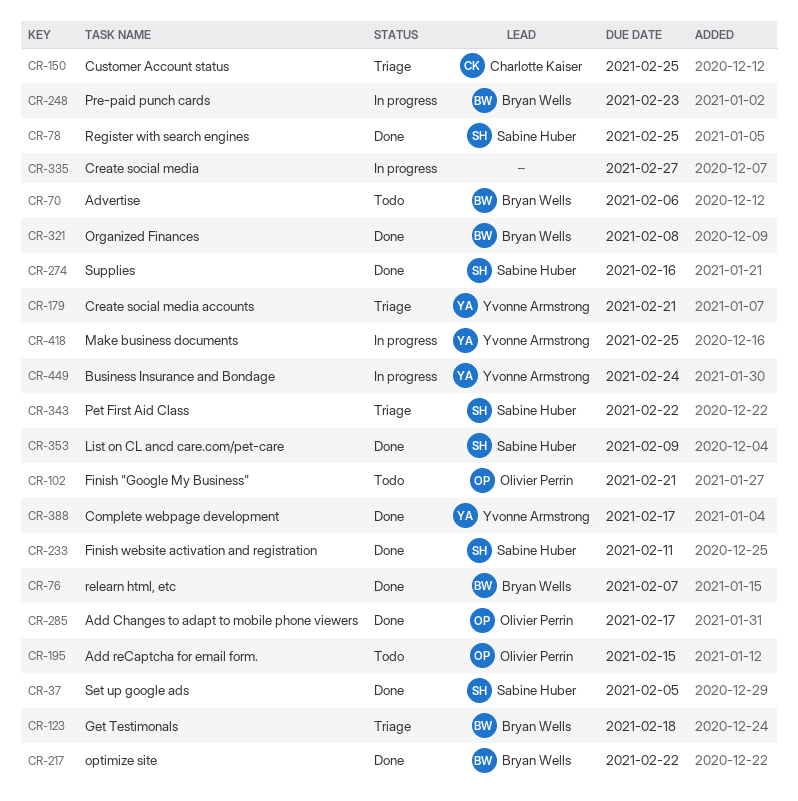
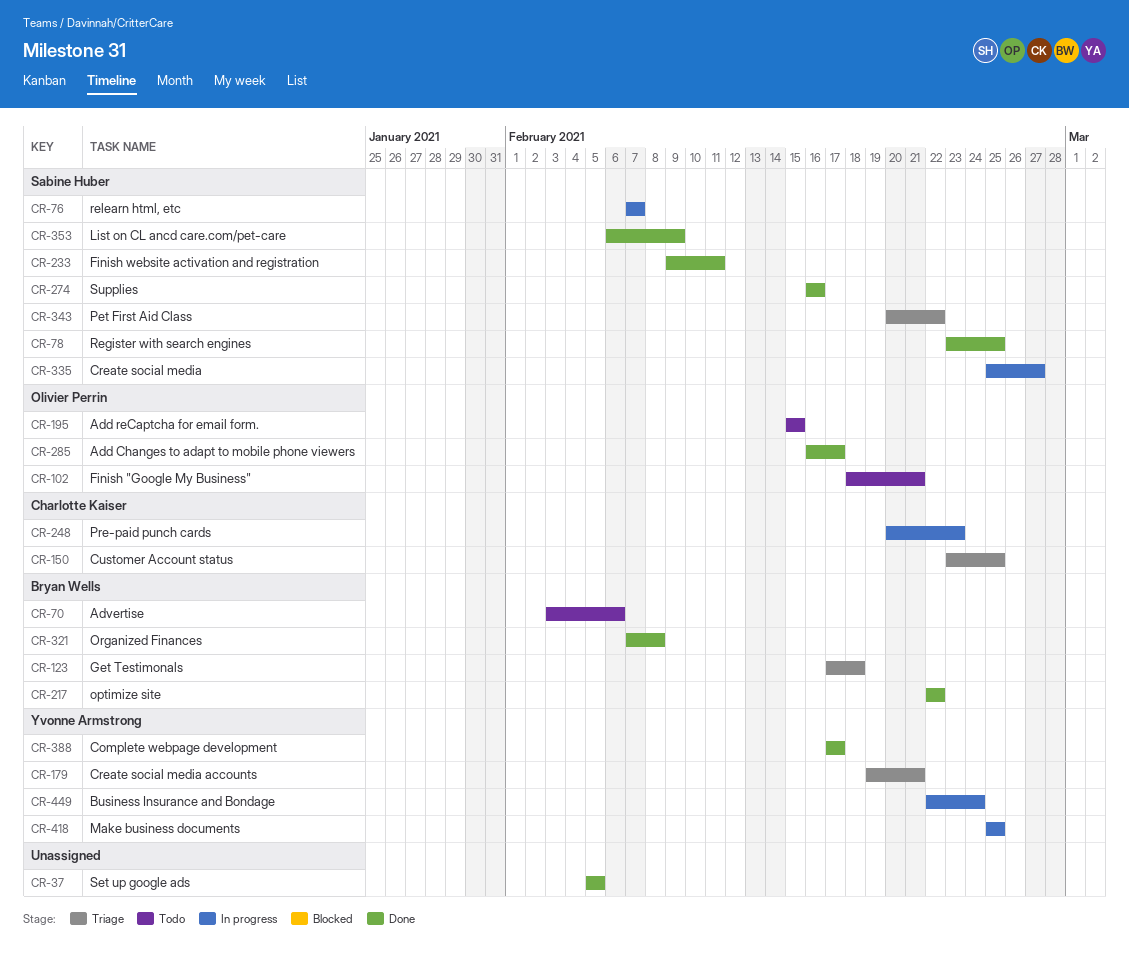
CR-37, owner: Sabine Huber -> none
CR-76, status: Done -> In progress
CR-76, owner: Bryan Wells -> Sabine Huber
CR-248, owner: Bryan Wells -> Charlotte Kaiser
CR-335, owner: none -> Sabine Huber

